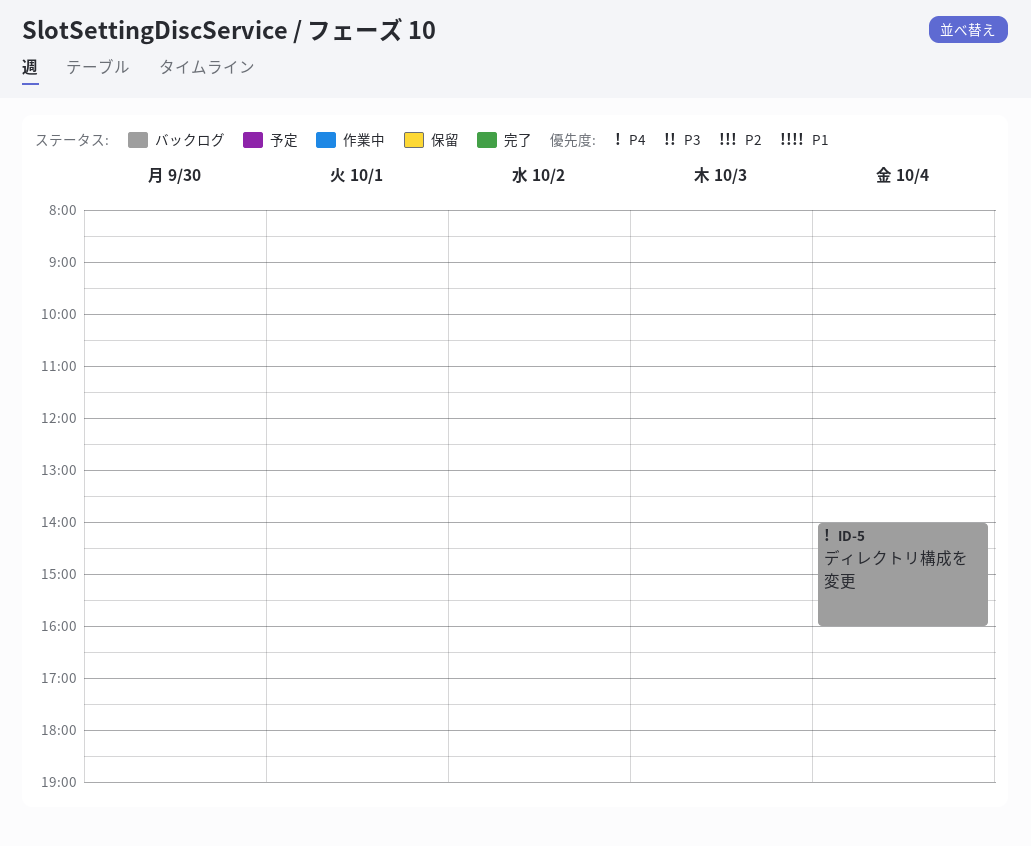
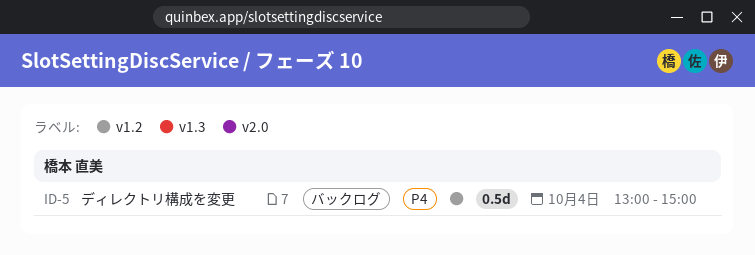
ID-5, begins: 14:00 -> 13:00
ID-5, ends: 16:00 -> 15:00

